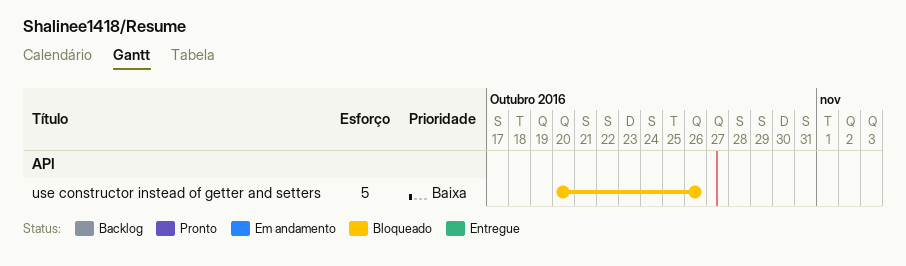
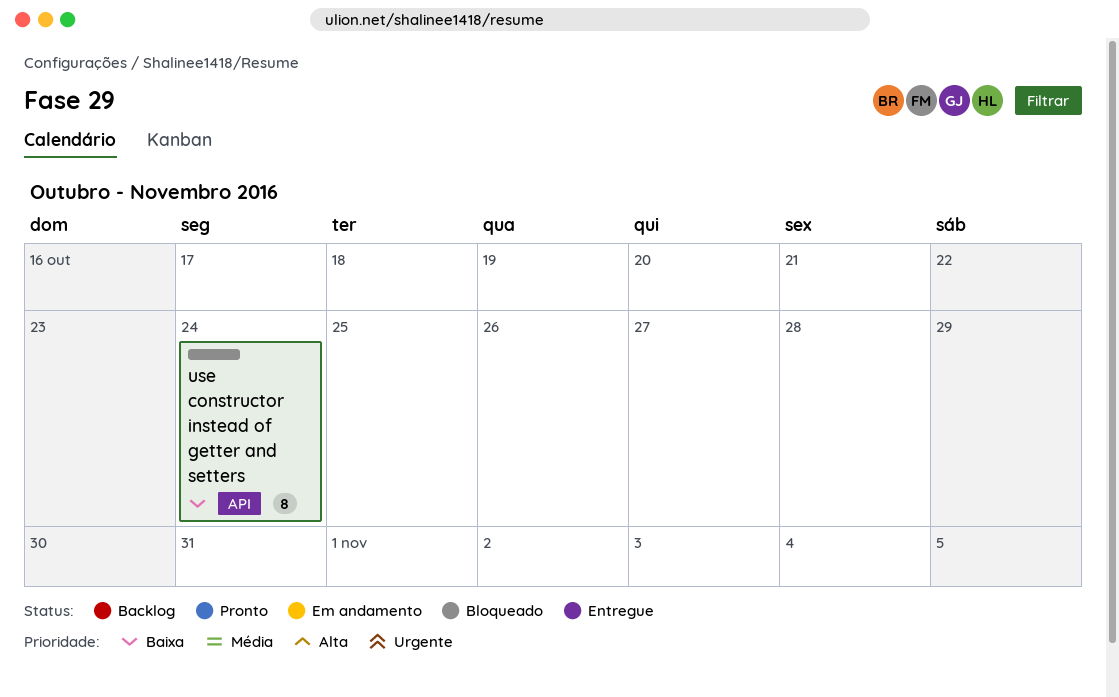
use constructor instead of getter and setters, estimate: 5 -> 8
use constructor instead of getter and setters, due: Oct 26 -> Oct 24

